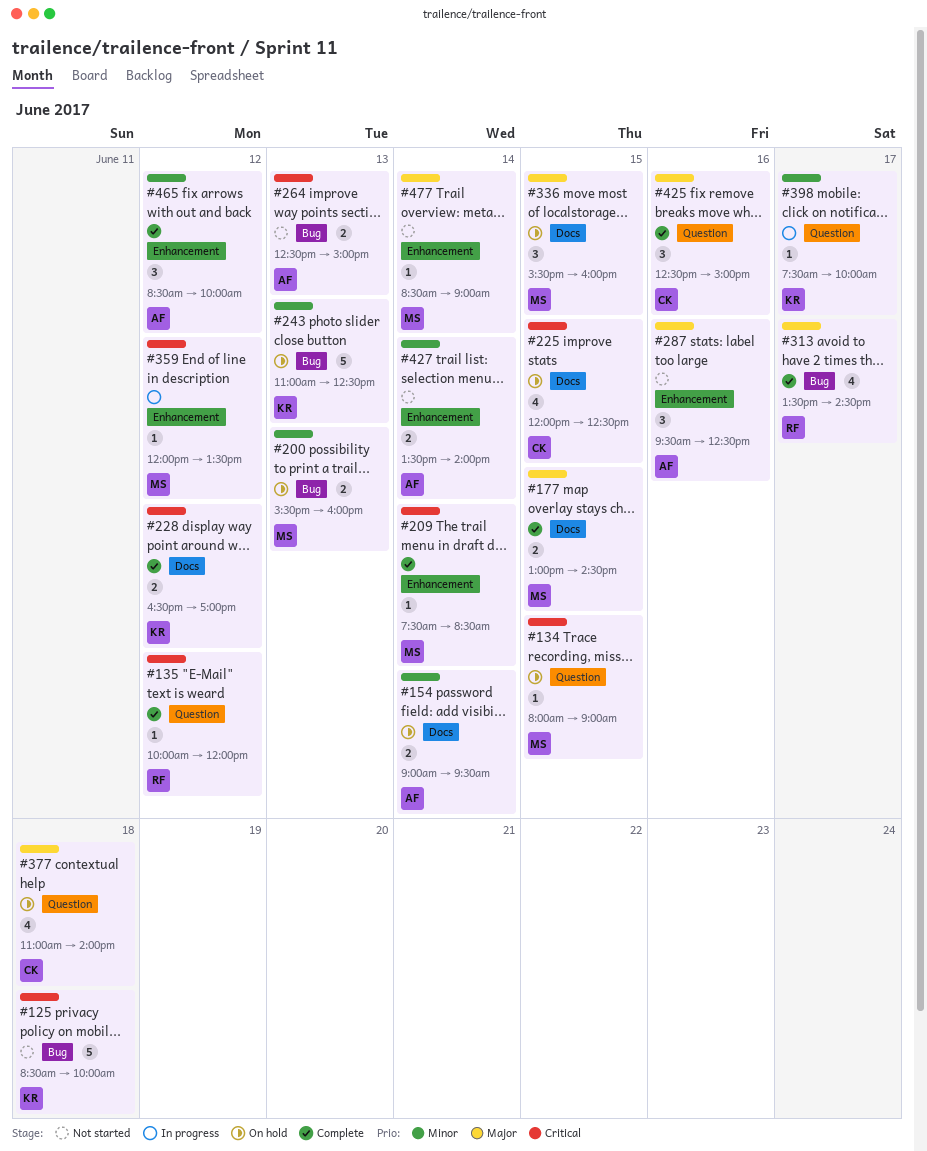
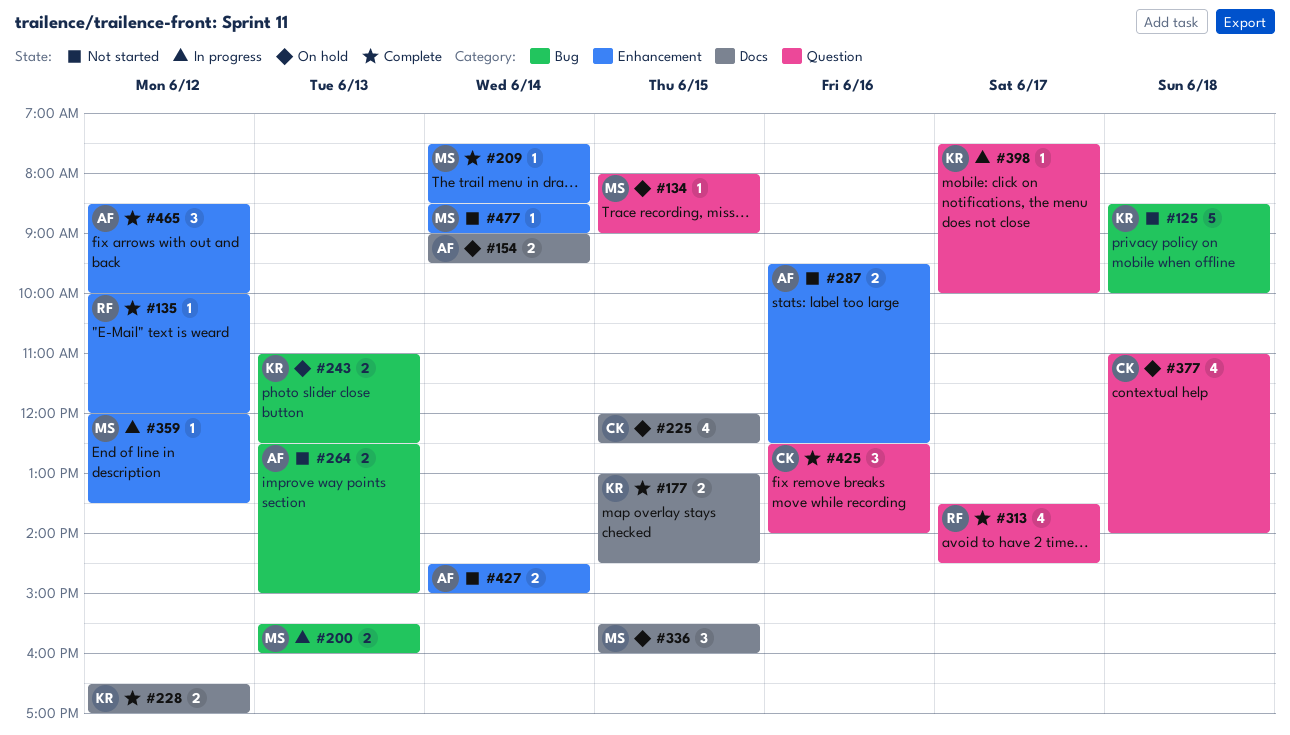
#135, label: Question -> Enhancement
#177, owner: MS -> KR
#200, status: On hold -> In progress
#243, estimate: 5 -> 2
#287, estimate: 3 -> 2
#313, label: Bug -> Question
#425, ends: 15:00 -> 14:00
#427, begins: 13:30 -> 14:30
#427, ends: 14:00 -> 15:00

